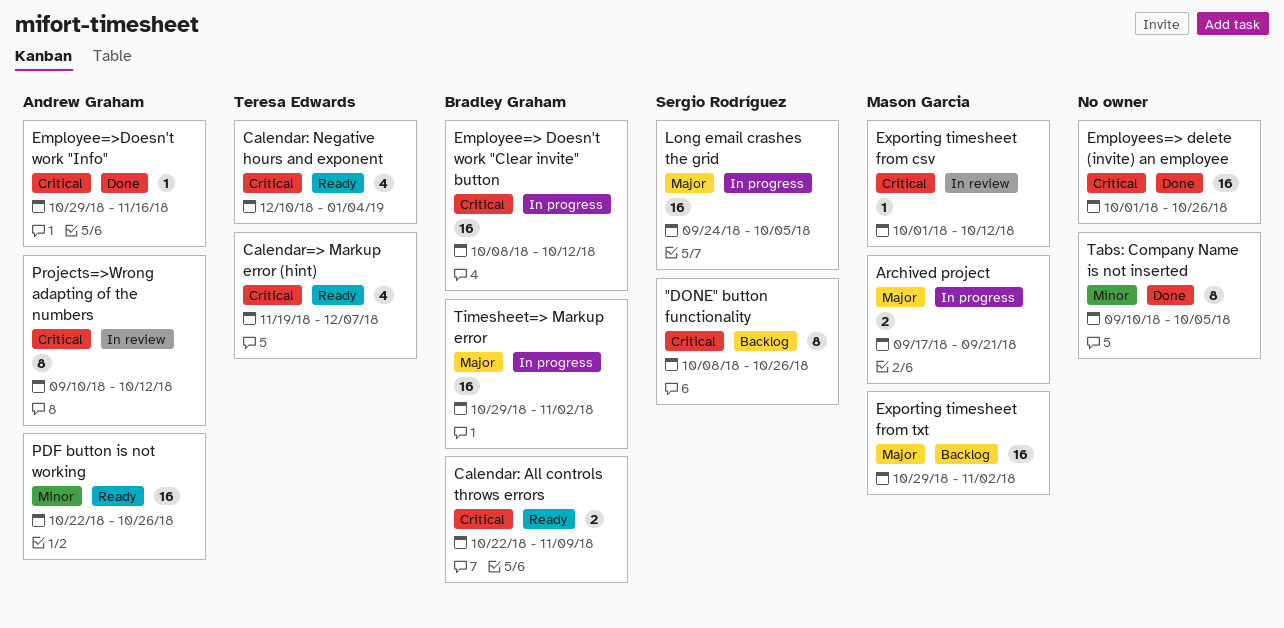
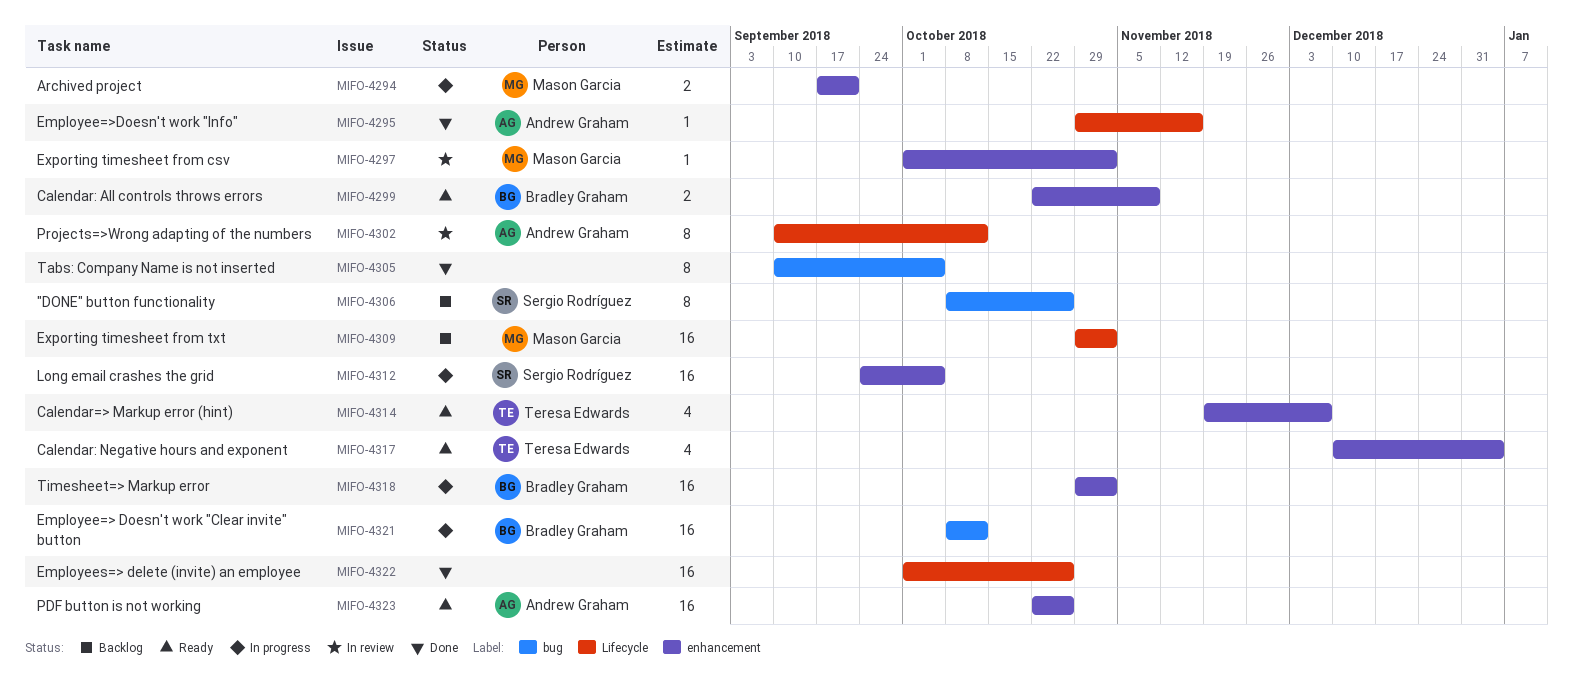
Exporting timesheet from csv, due: Oct 12 -> Nov 2

